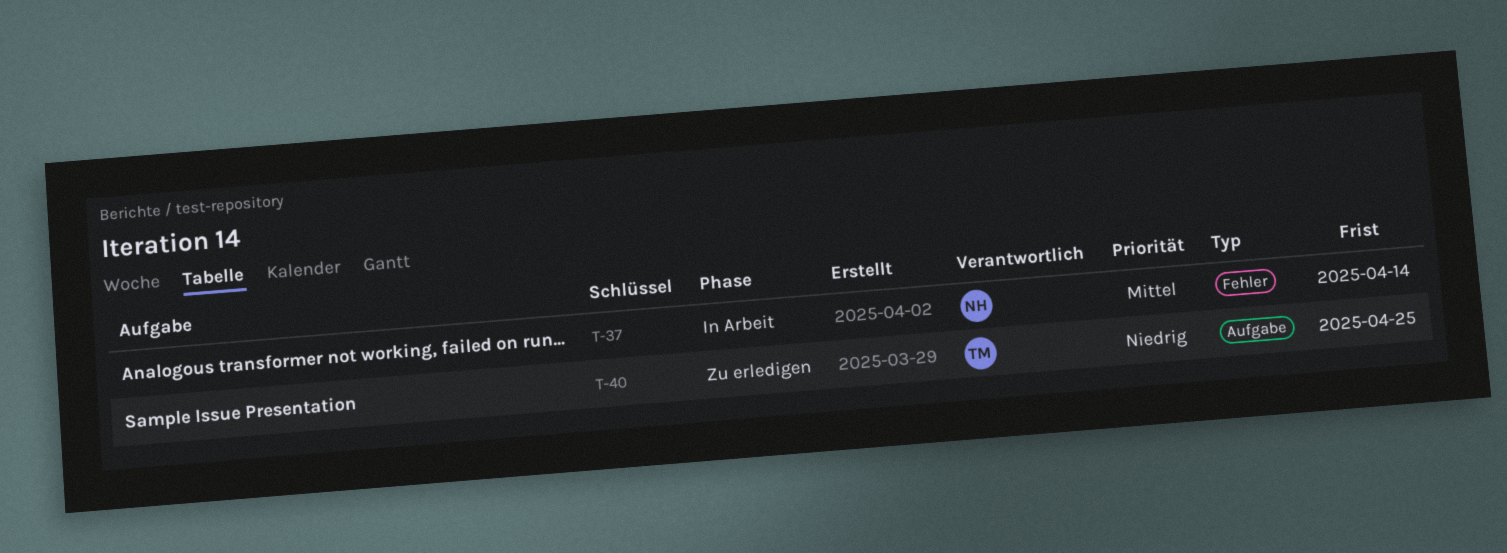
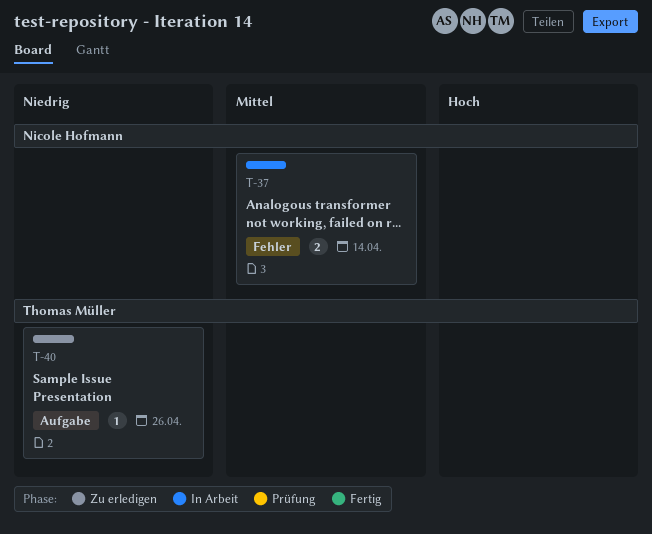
T-40, due: Apr 25 -> Apr 26

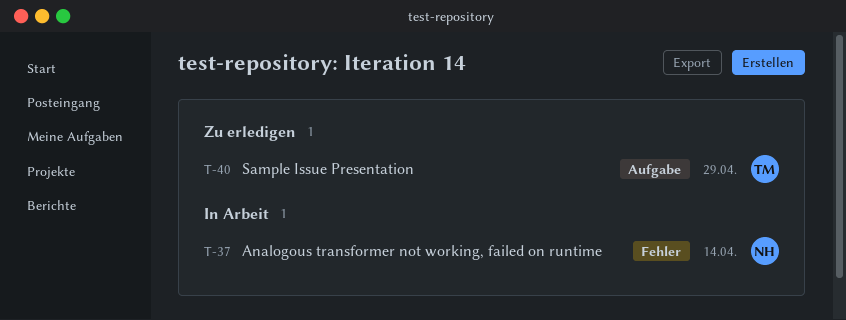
T-40, due: Apr 26 -> Apr 29

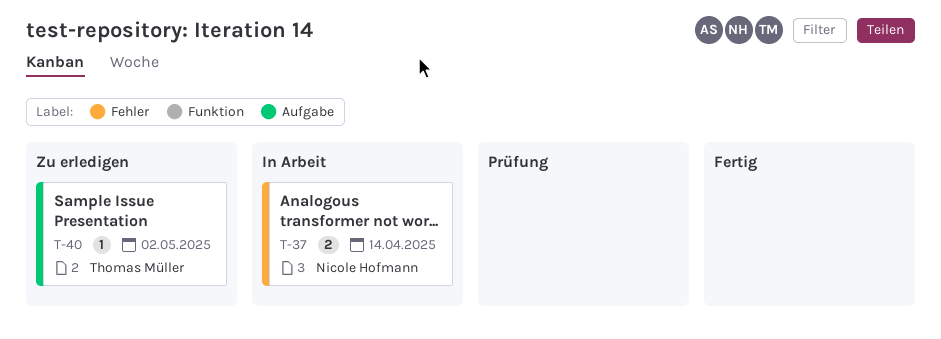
T-40, due: Apr 29 -> May 2

